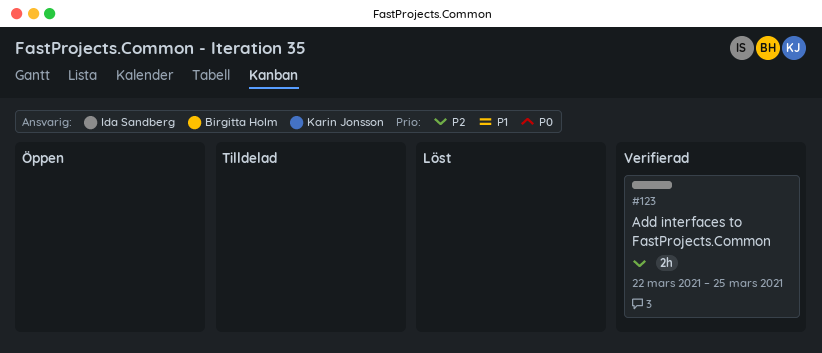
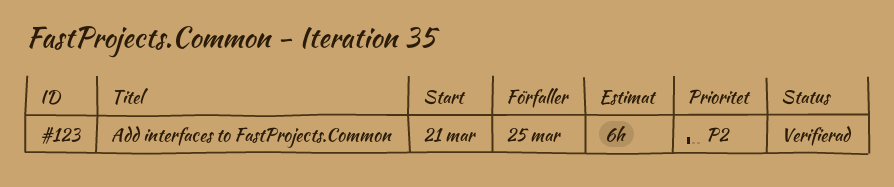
#123, estimate: 2h -> 6h
#123, start: Mar 22 -> Mar 21

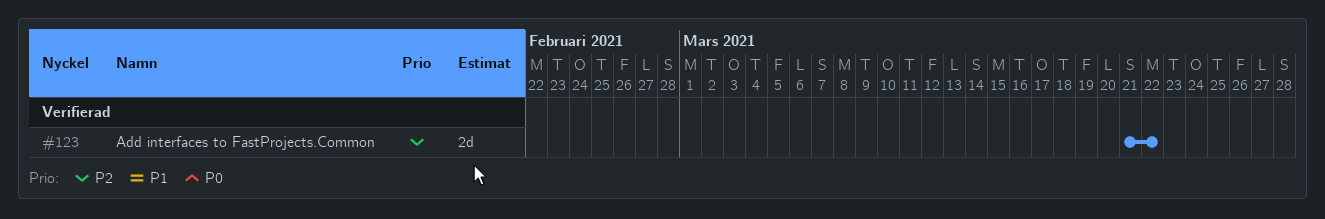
#123, estimate: 6h -> 2d
#123, due: Mar 25 -> Mar 22

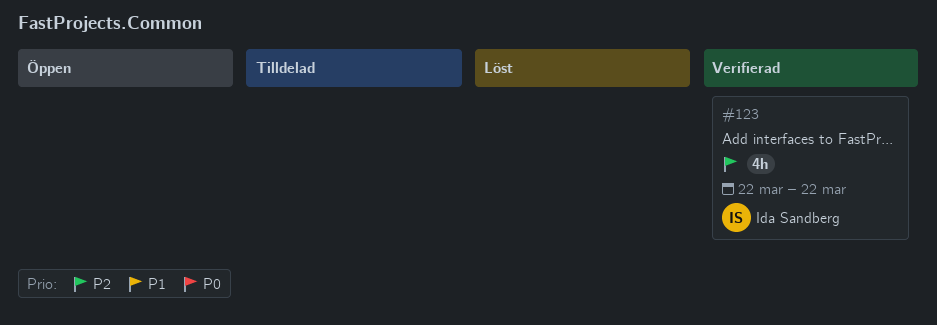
#123, estimate: 2d -> 4h
#123, start: Mar 21 -> Mar 22

